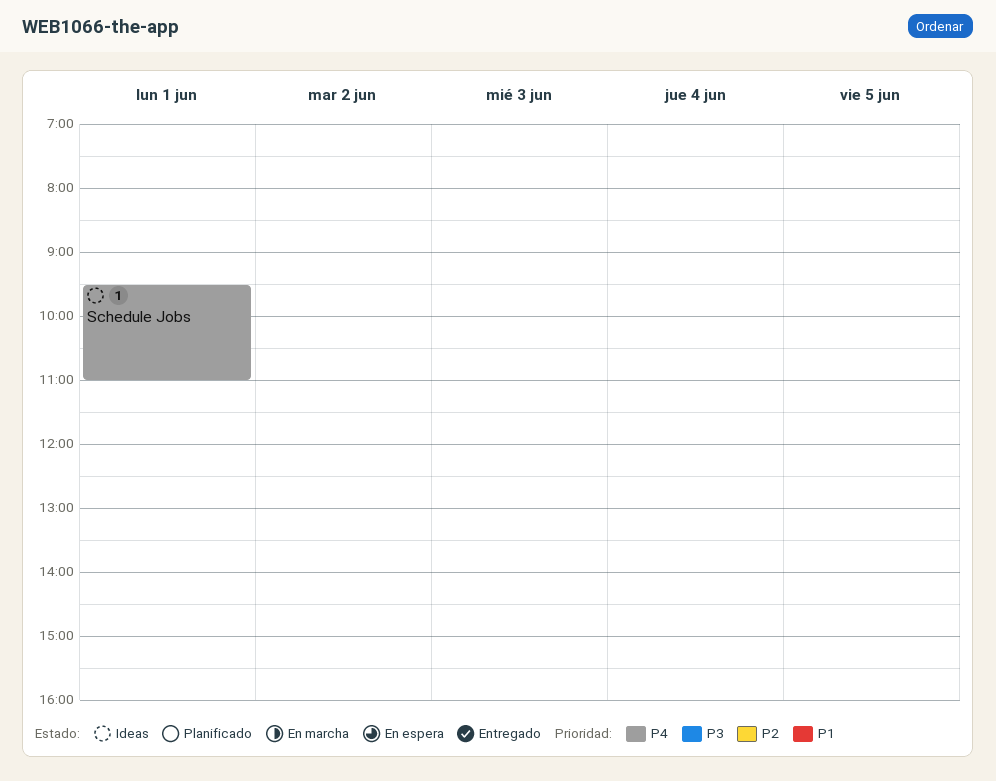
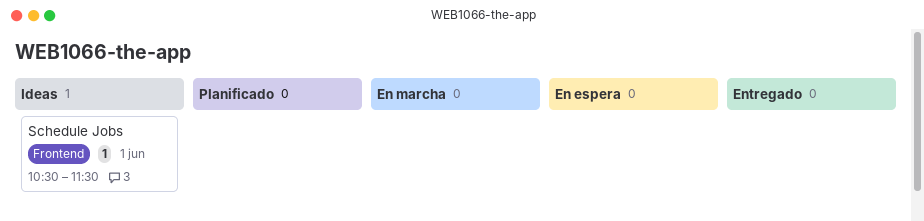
Schedule Jobs, begins: 09:30 -> 10:30
Schedule Jobs, ends: 11:00 -> 11:30

